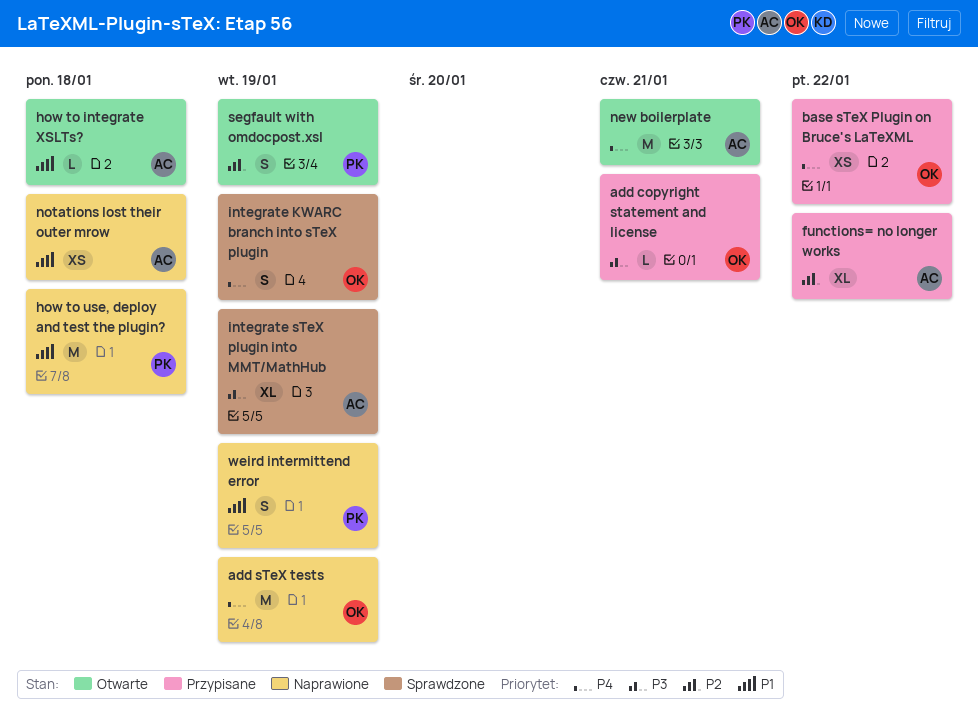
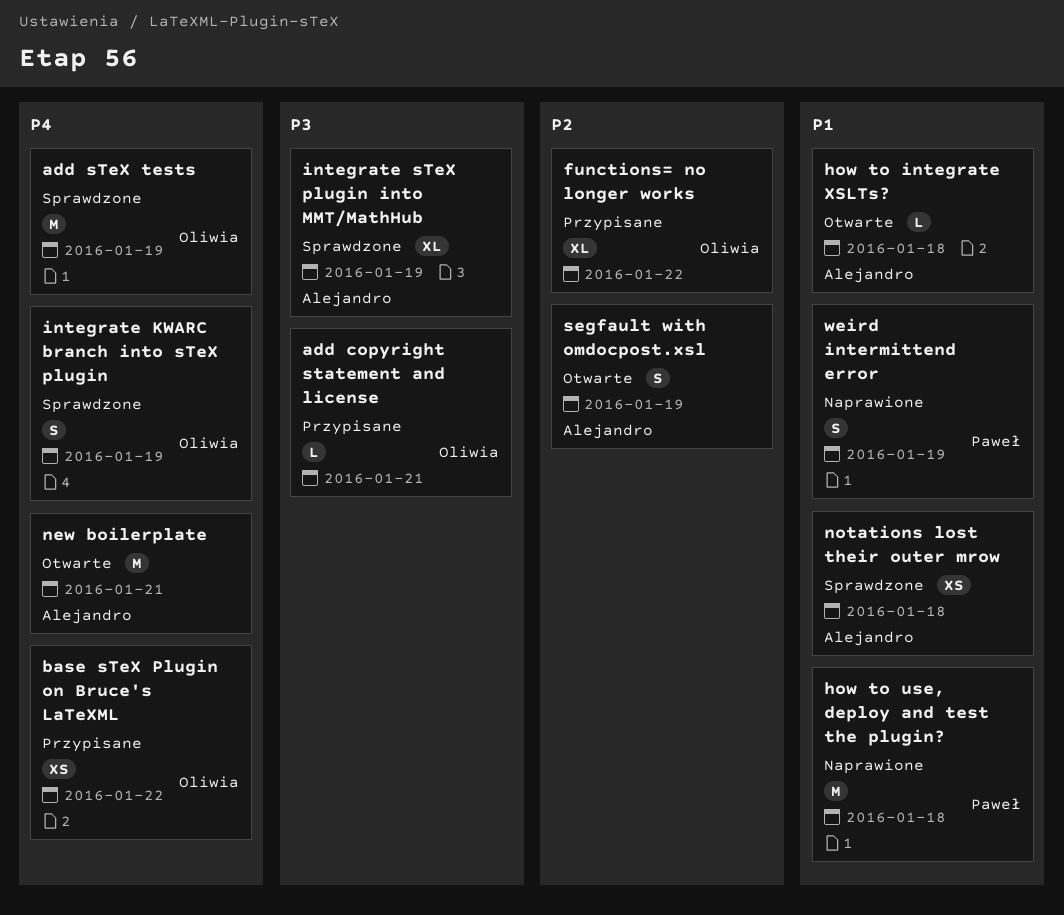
add sTeX tests, status: Naprawione -> Sprawdzone
functions= no longer works, owner: Alejandro -> Oliwia
notations lost their outer mrow, status: Naprawione -> Sprawdzone
segfault with omdocpost.xsl, owner: Paweł -> Alejandro

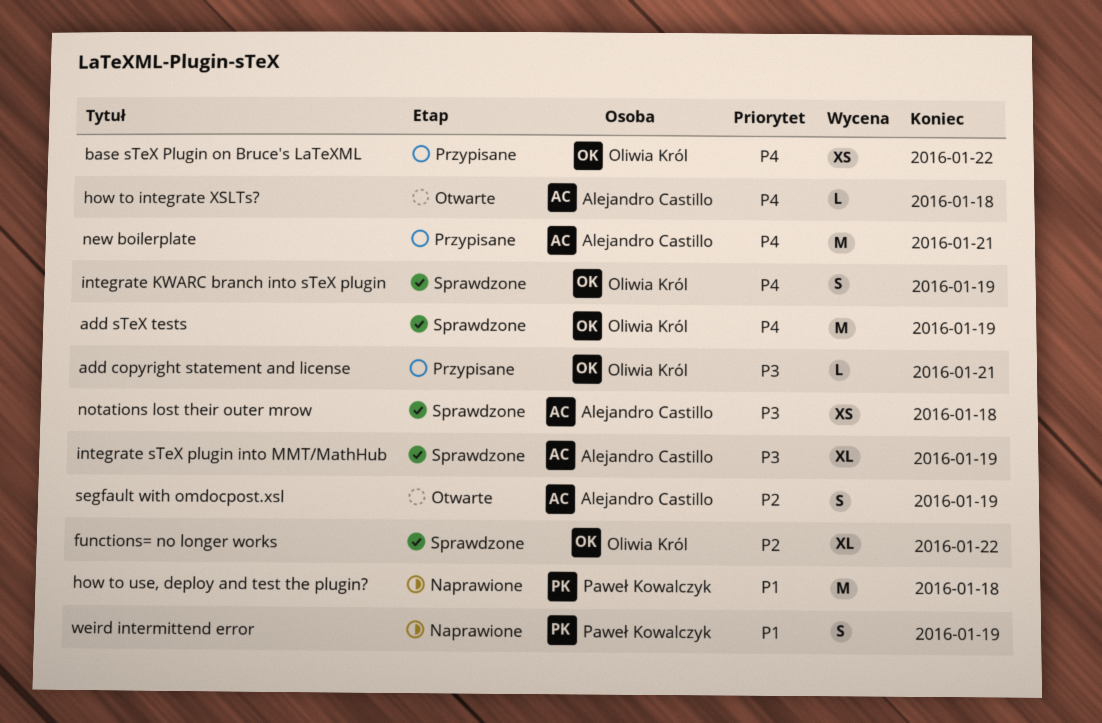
functions= no longer works, status: Przypisane -> Sprawdzone
how to integrate XSLTs?, priority: P1 -> P4
new boilerplate, status: Otwarte -> Przypisane
notations lost their outer mrow, priority: P1 -> P3

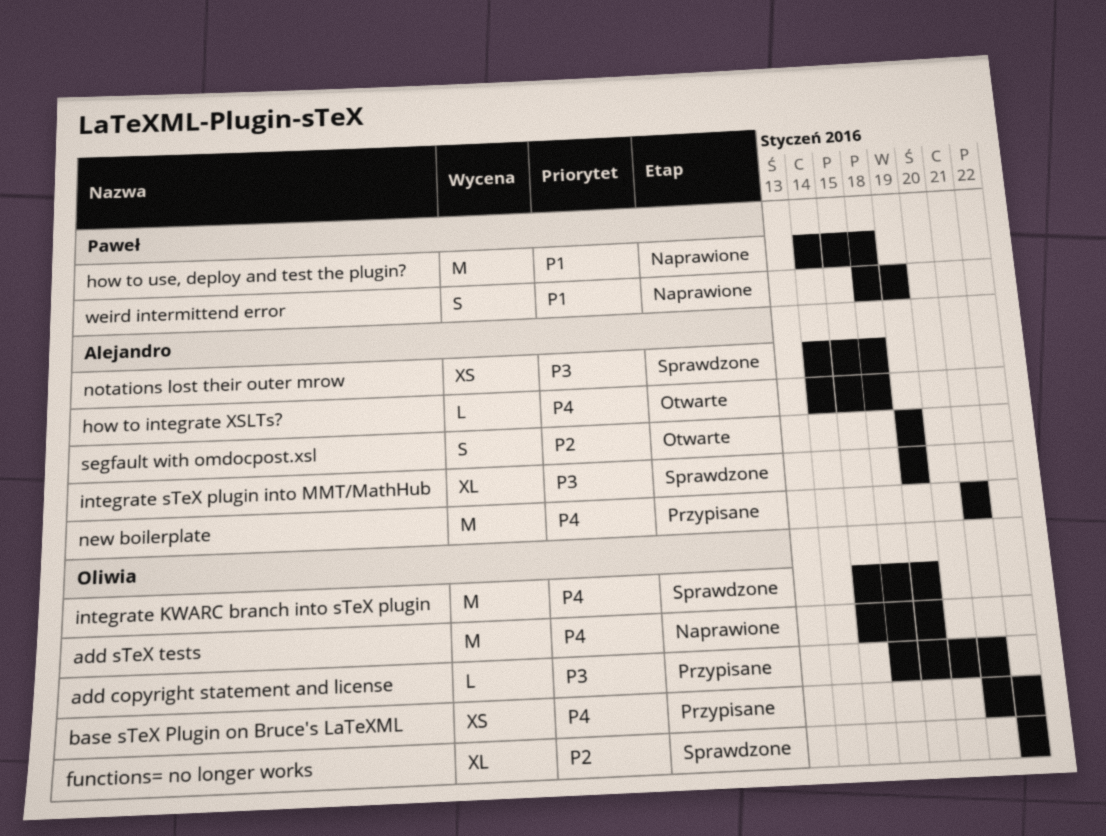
add sTeX tests, status: Sprawdzone -> Naprawione
integrate KWARC branch into sTeX plugin, estimate: S -> M

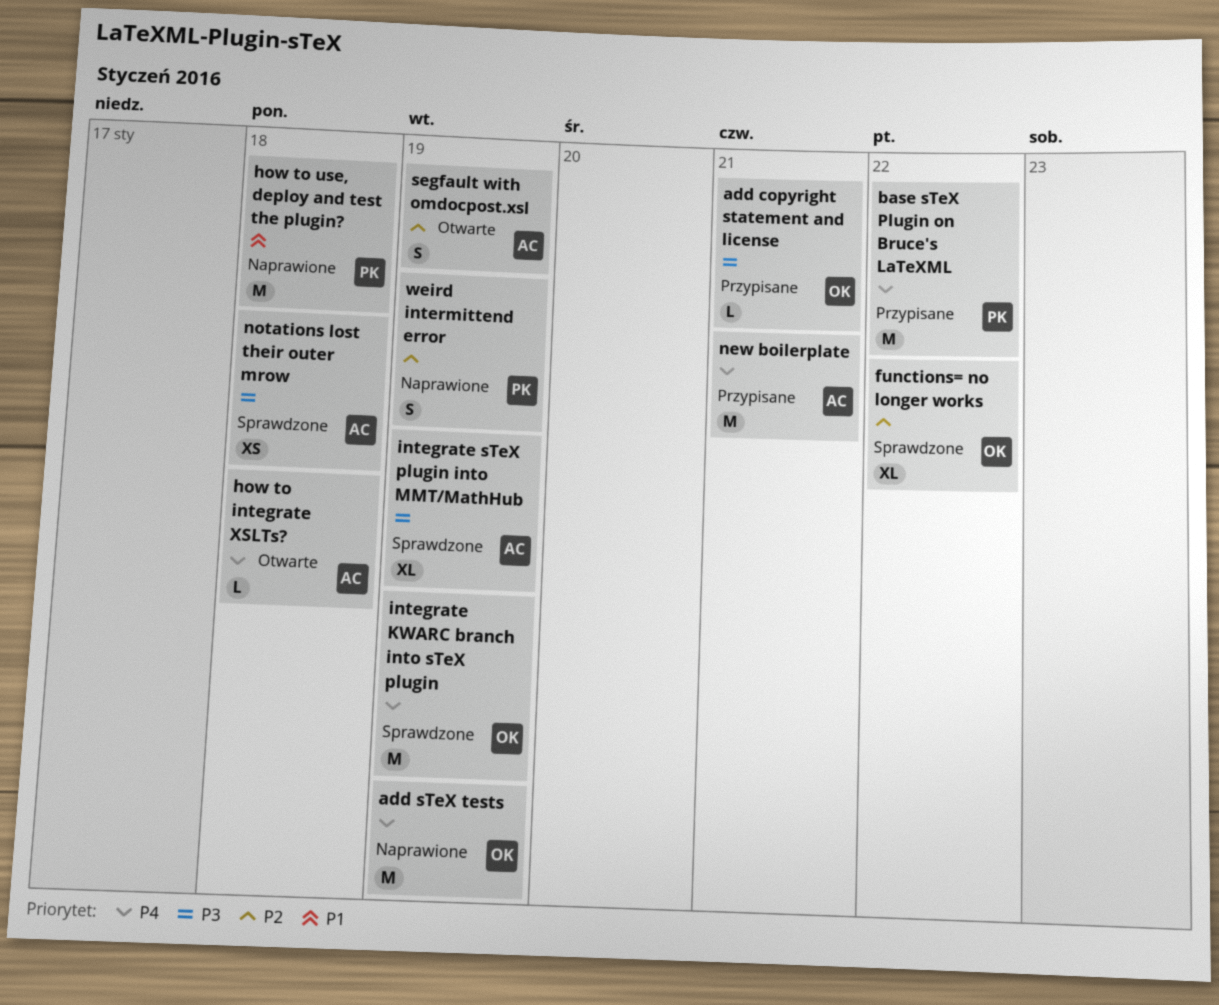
base sTeX Plugin on Bruce's LaTeXML, owner: Oliwia -> Paweł
base sTeX Plugin on Bruce's LaTeXML, estimate: XS -> M
weird intermittend error, priority: P1 -> P2

